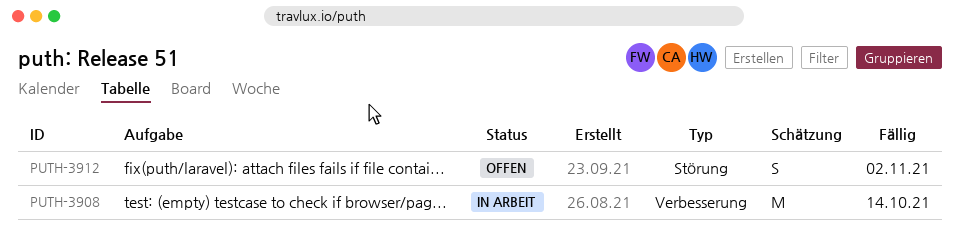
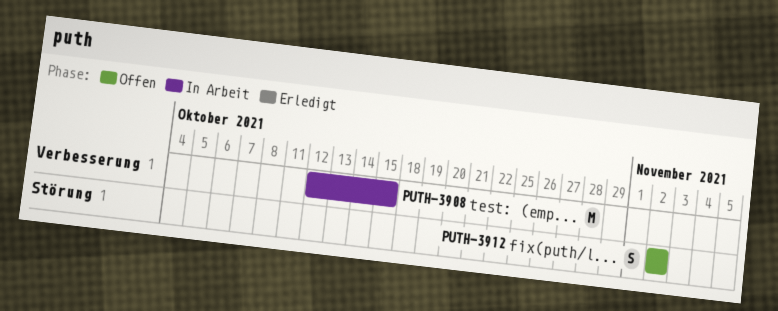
PUTH-3908, due: Oct 14 -> Oct 15

